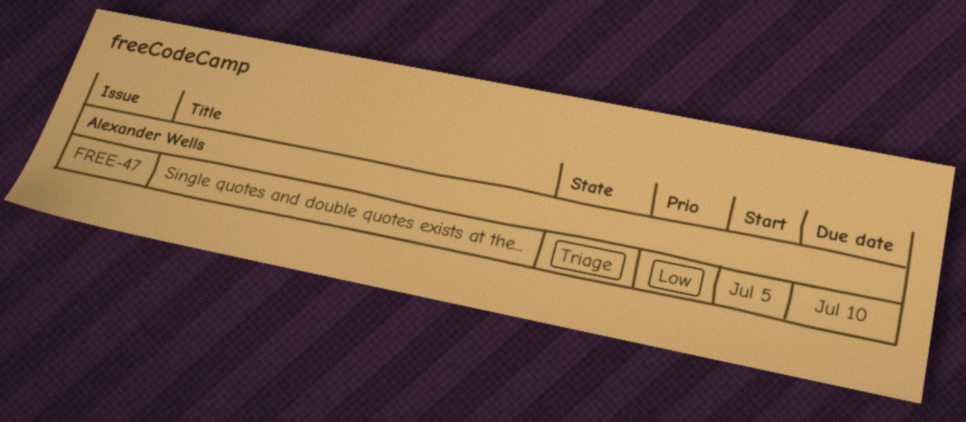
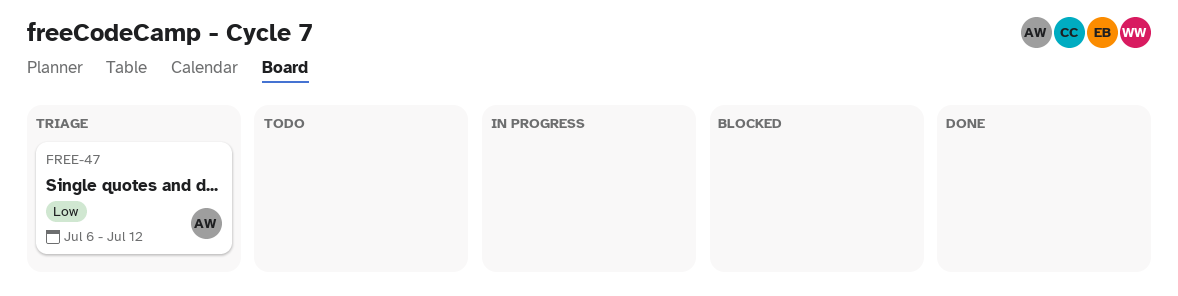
FREE-47, start: Jul 5 -> Jul 6
FREE-47, due: Jul 10 -> Jul 12

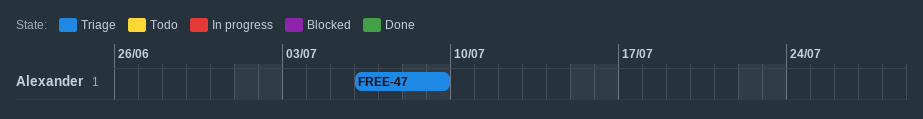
FREE-47, due: Jul 12 -> Jul 9

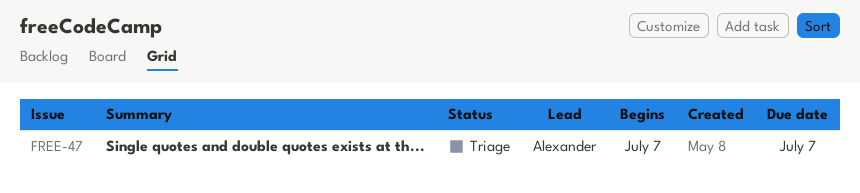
FREE-47, start: Jul 6 -> Jul 7
FREE-47, due: Jul 9 -> Jul 7

